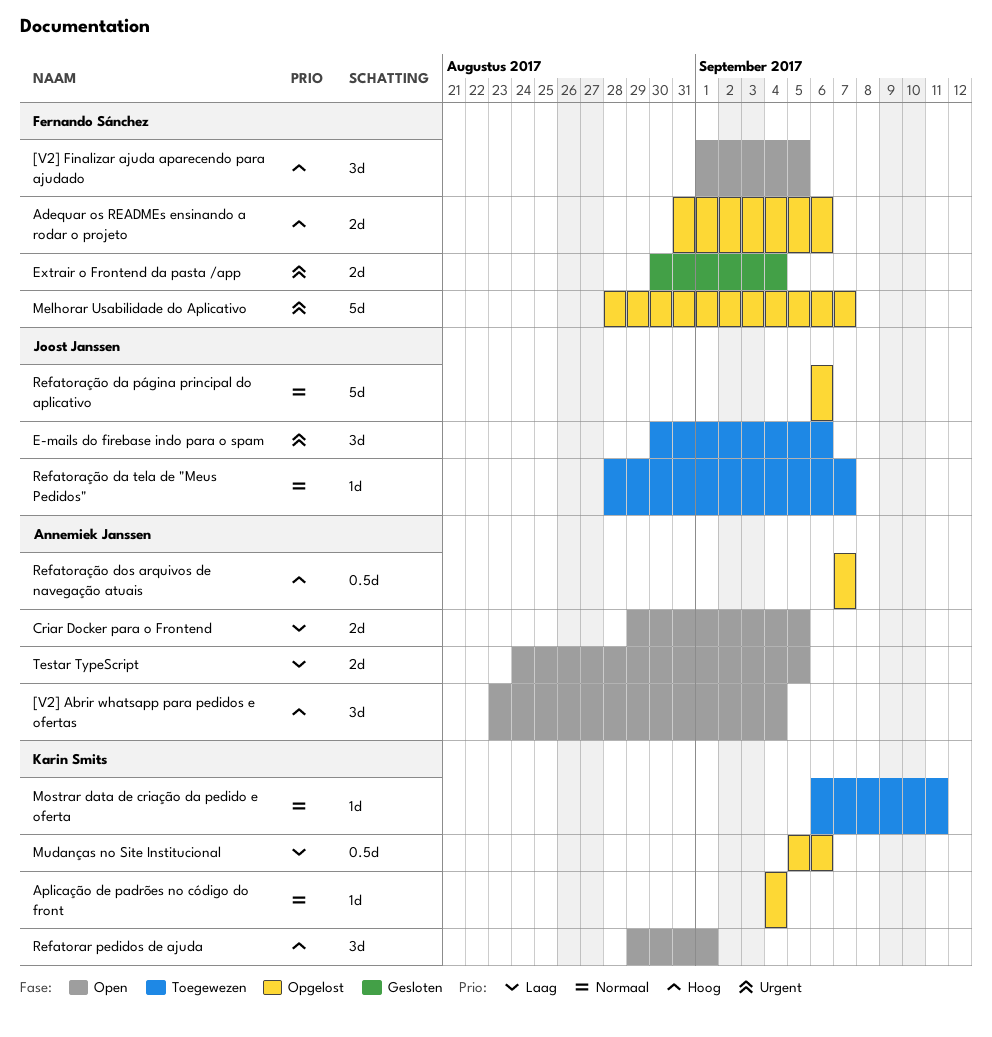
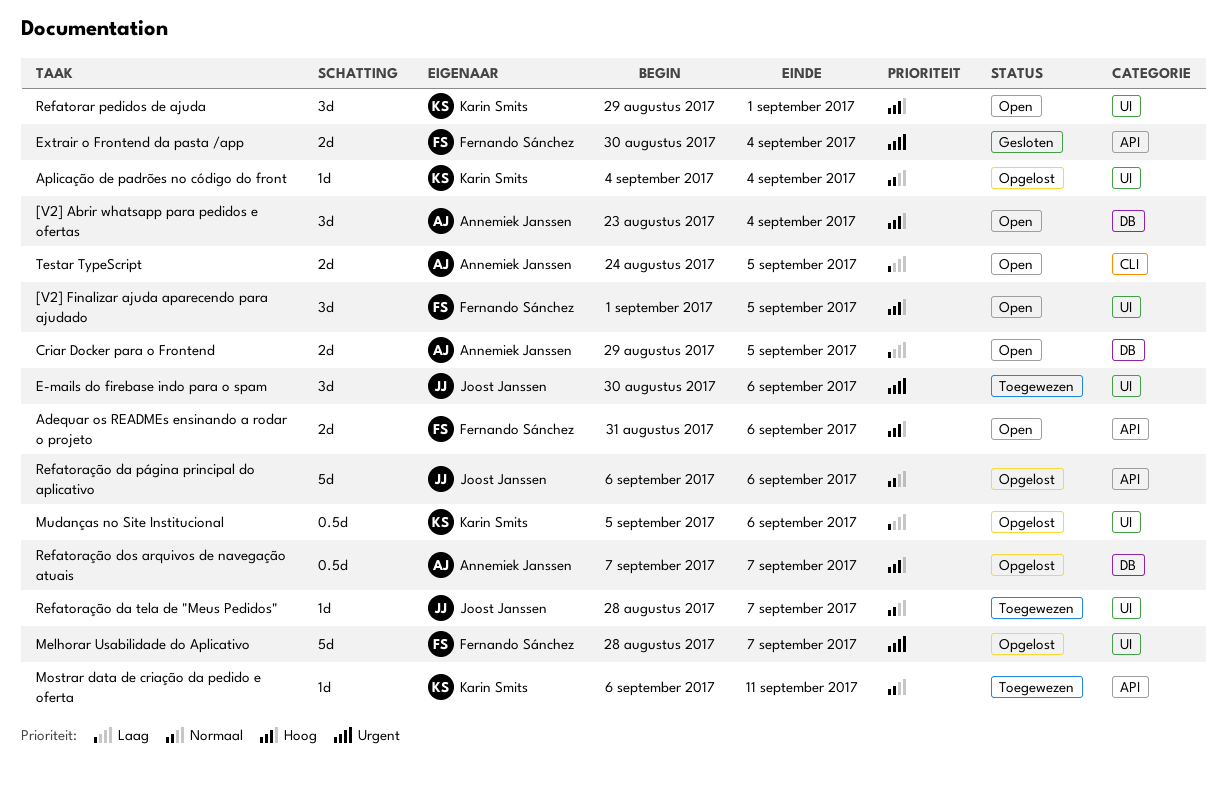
Adequar os READMEs ensinando a rodar o projeto, status: Opgelost -> Open

